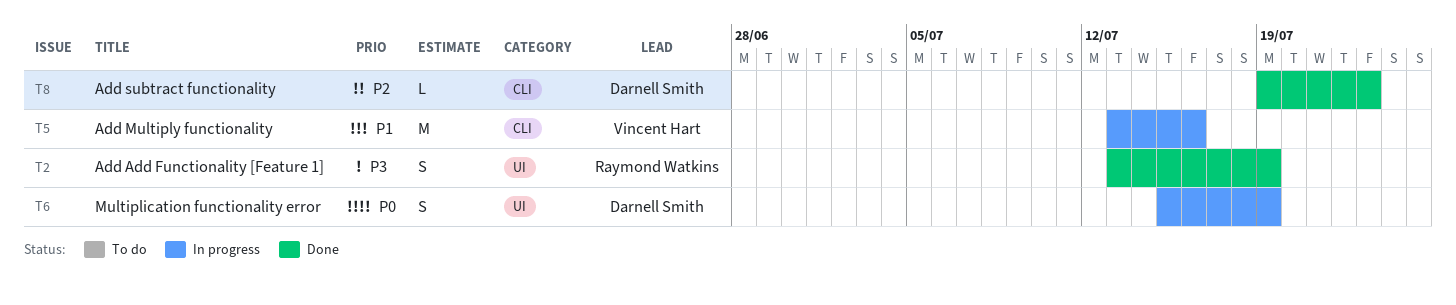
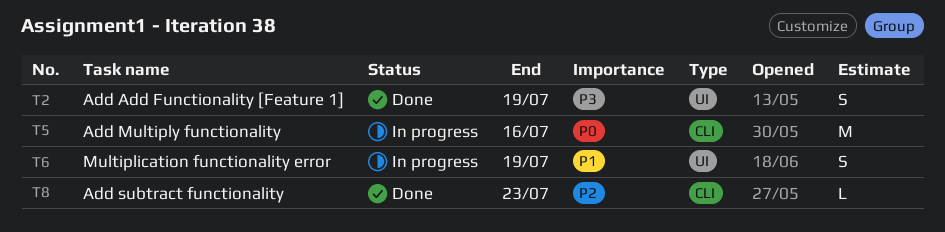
T5, priority: P1 -> P0
T6, priority: P0 -> P1

